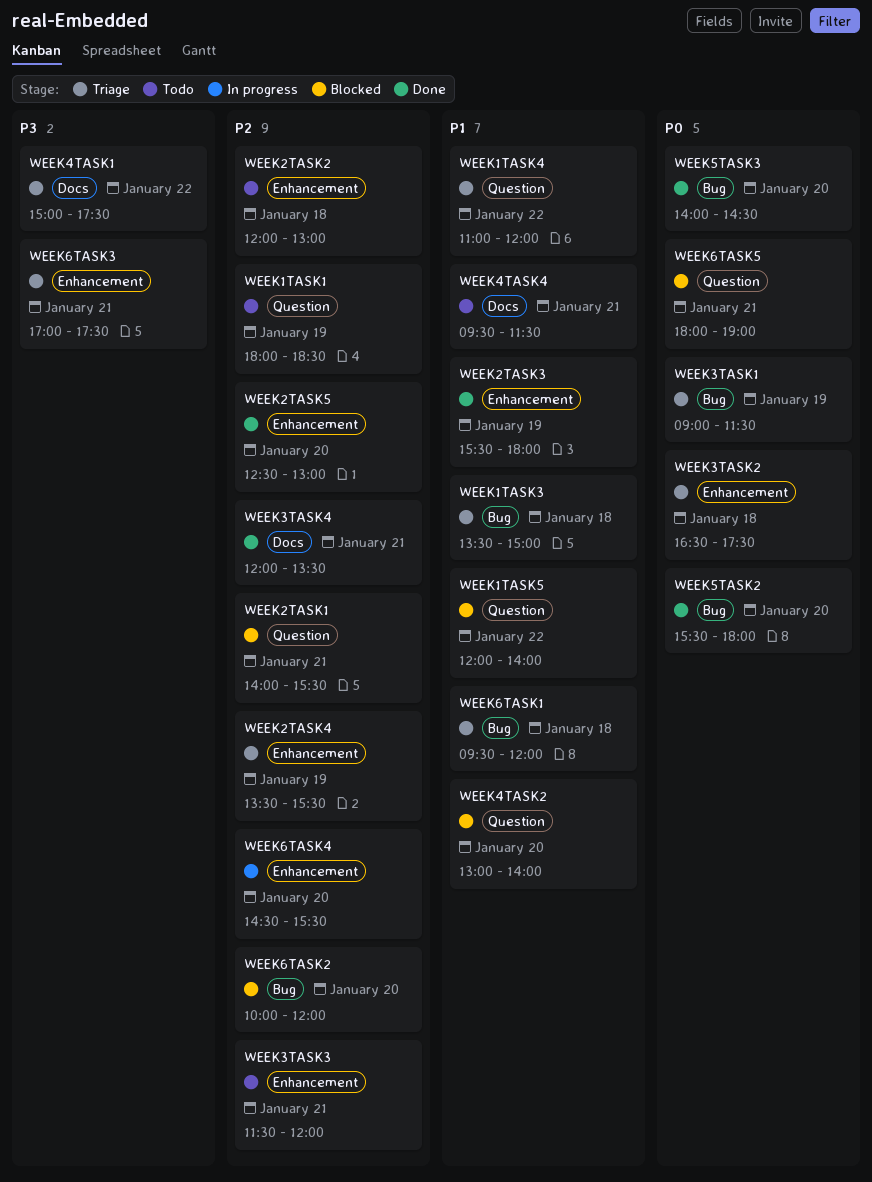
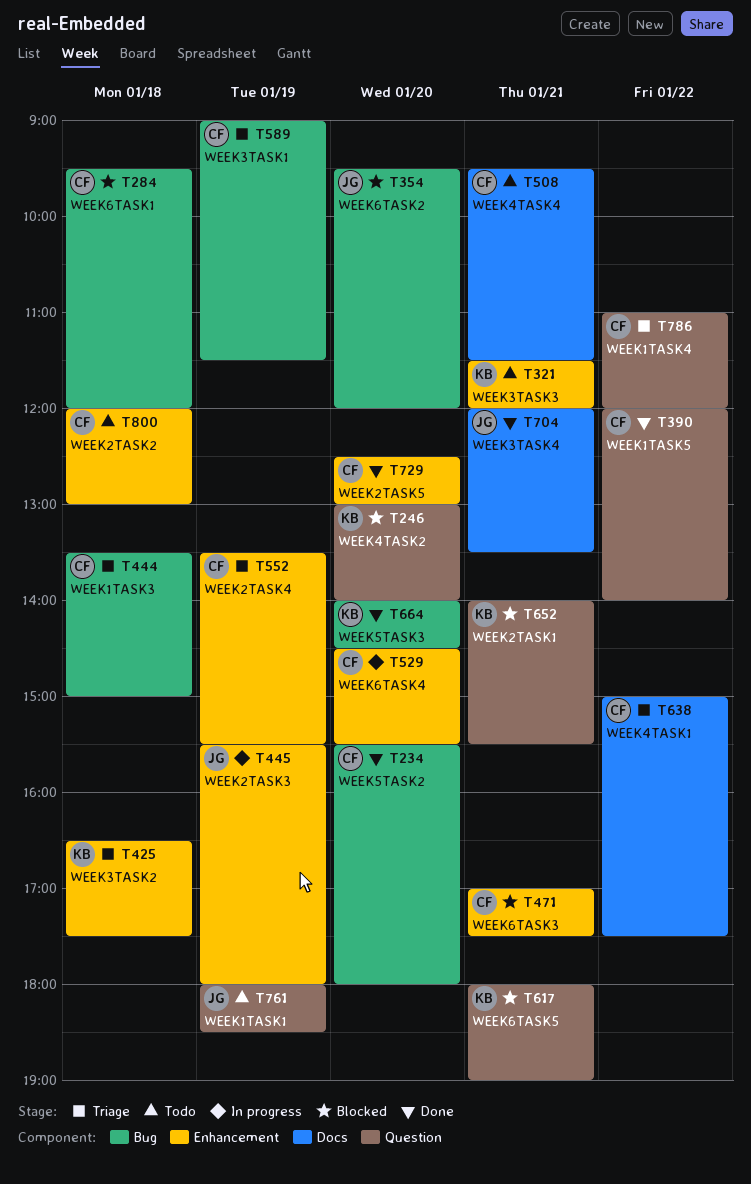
WEEK1TASK5, status: Blocked -> Done
WEEK2TASK3, status: Done -> In progress
WEEK6TASK1, status: Triage -> Blocked
WEEK6TASK2, begins: 10:00 -> 09:30
WEEK6TASK3, status: Triage -> Blocked

